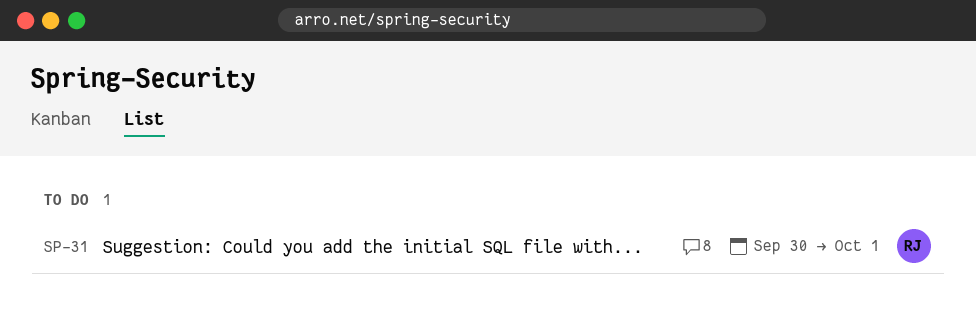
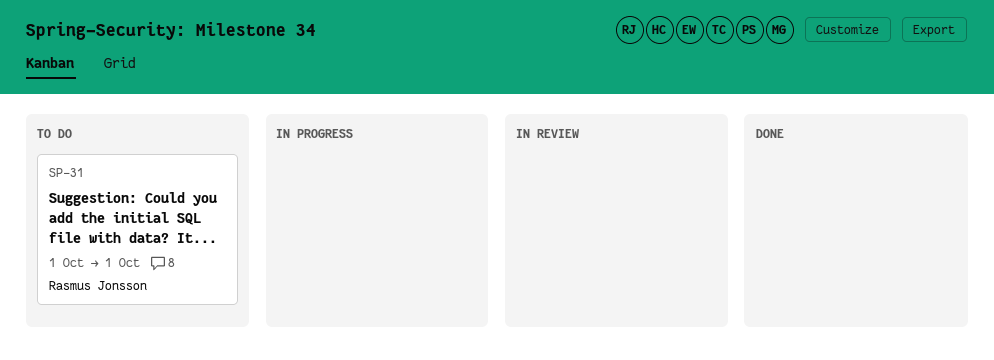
SP-31, start: Sep 30 -> Oct 1

